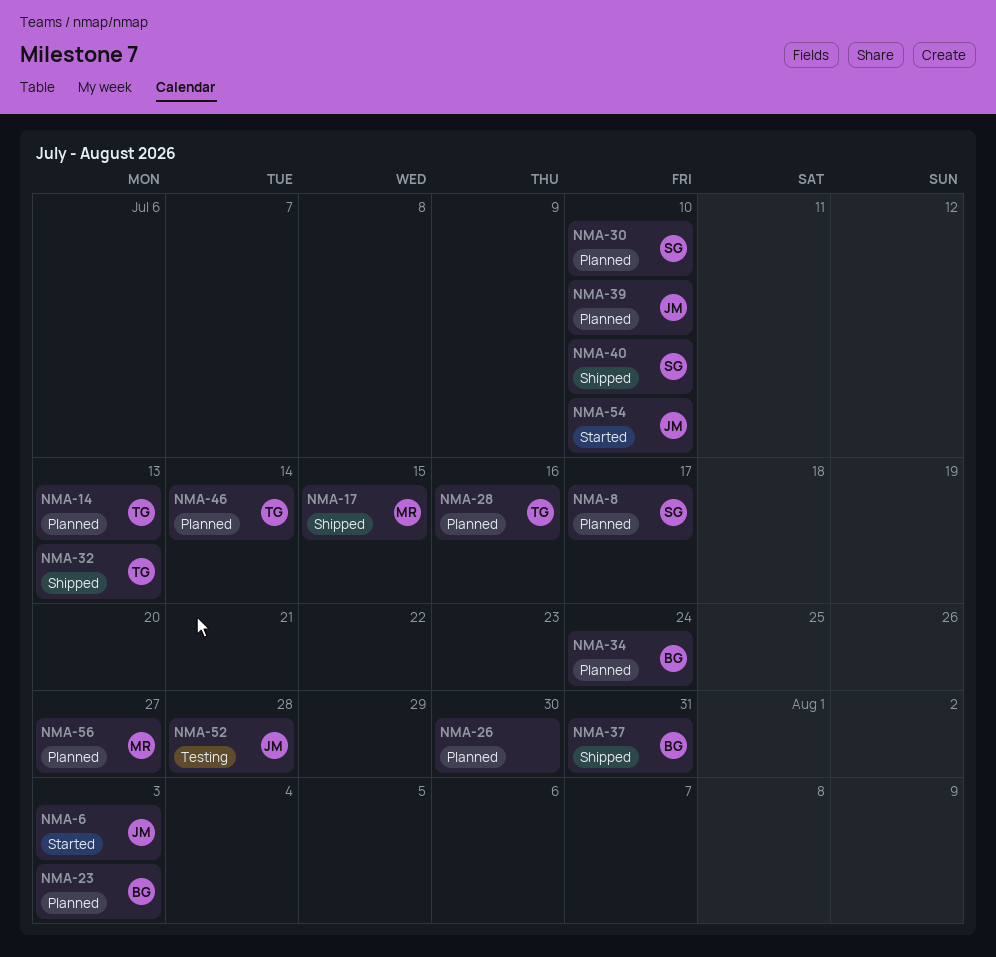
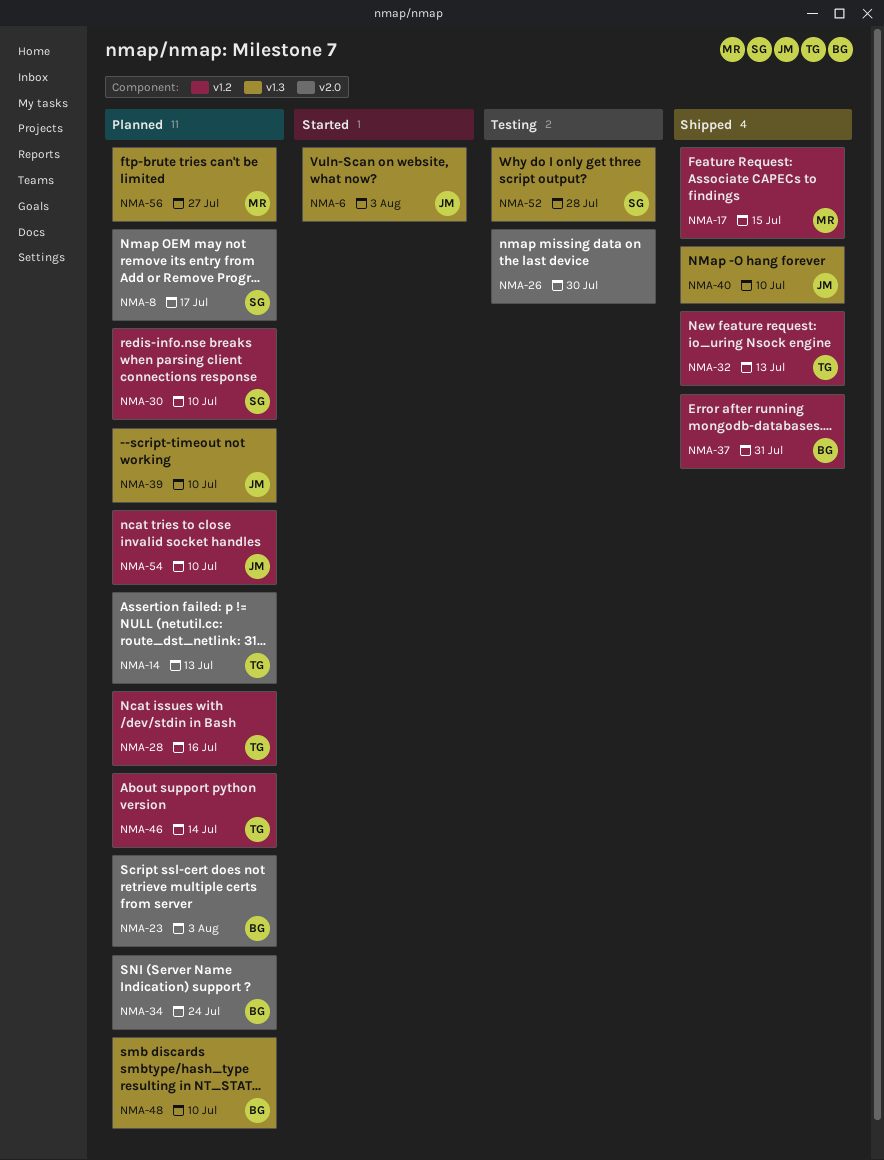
NMA-26, status: Planned -> Testing
NMA-40, owner: SG -> JM
NMA-48: none -> present
NMA-52, owner: JM -> SG
NMA-54, status: Started -> Planned

